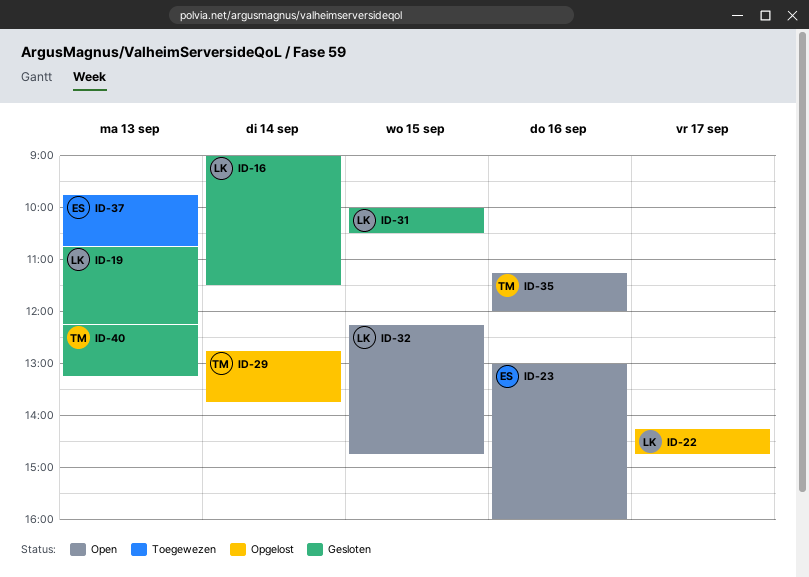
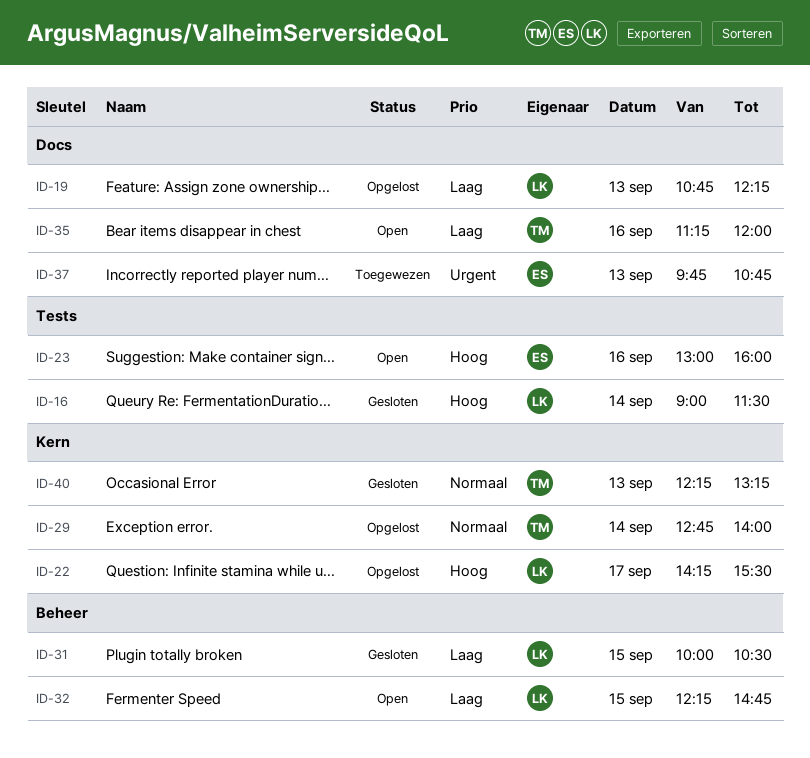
ID-19, status: Gesloten -> Opgelost
ID-22, ends: 14:45 -> 15:30
ID-29, ends: 13:45 -> 14:00

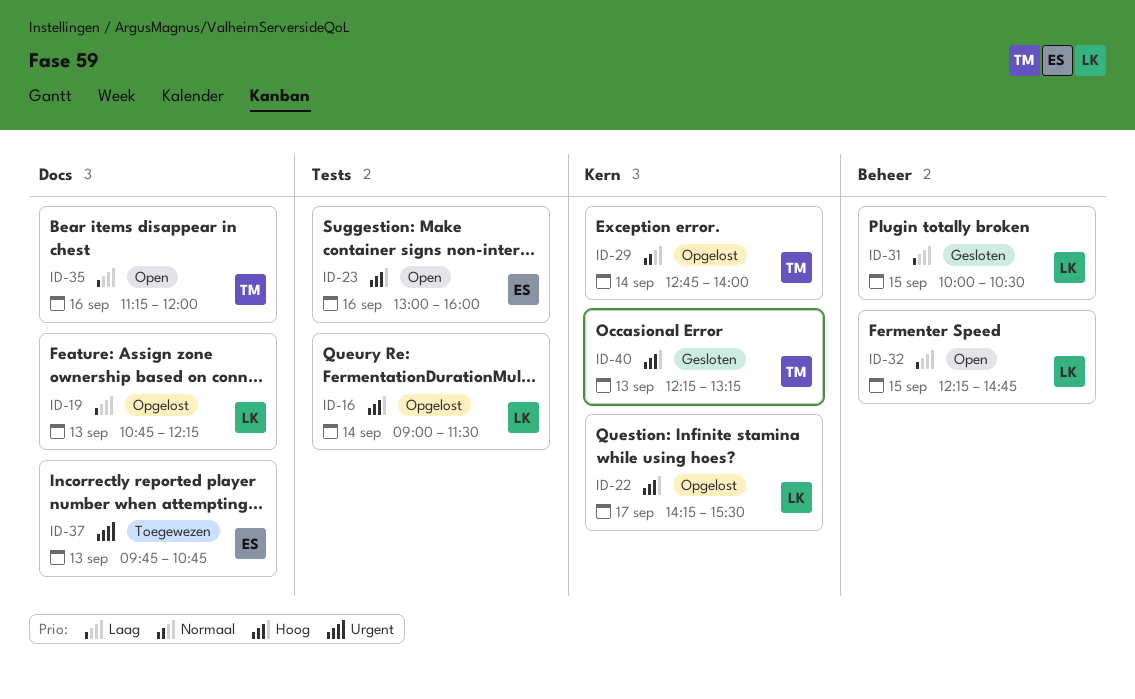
ID-16, status: Gesloten -> Opgelost
ID-40, priority: Normaal -> Hoog

